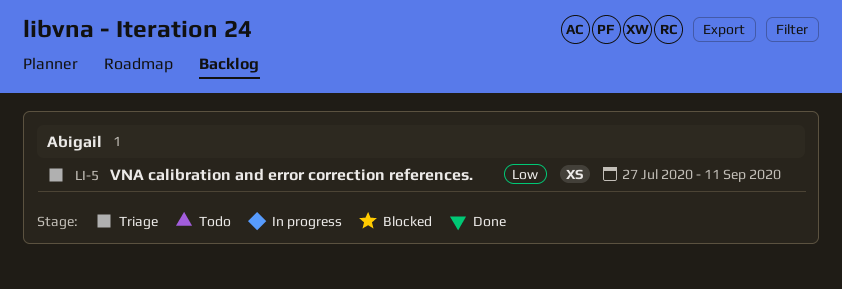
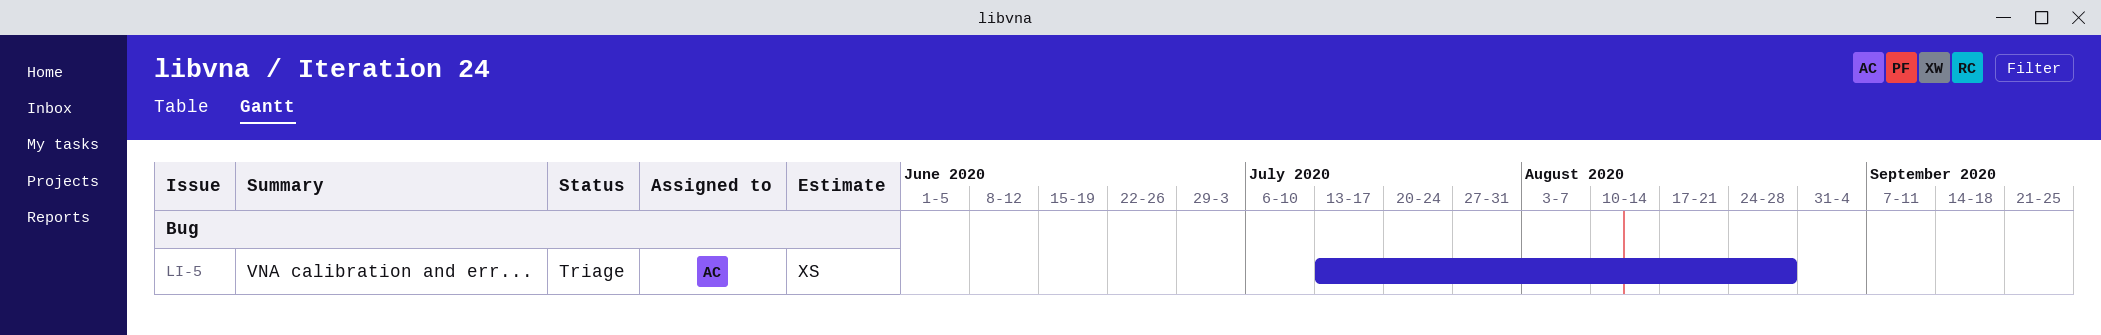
LI-5, start: Jul 27 -> Jul 13
LI-5, due: Sep 11 -> Aug 28

